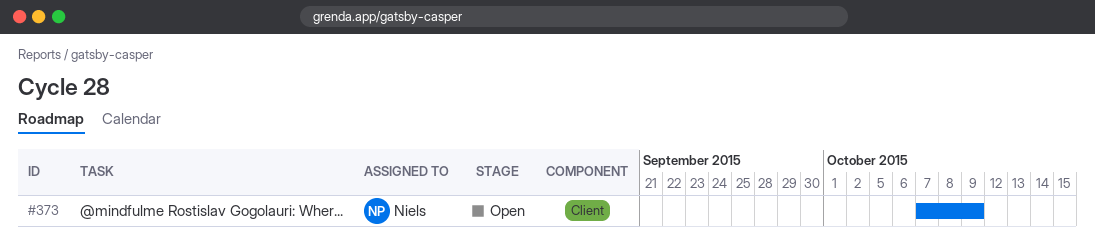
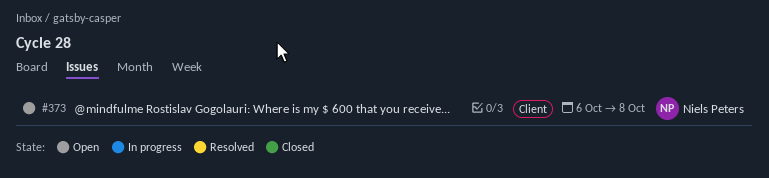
#373, start: Oct 7 -> Oct 6
#373, due: Oct 9 -> Oct 8

